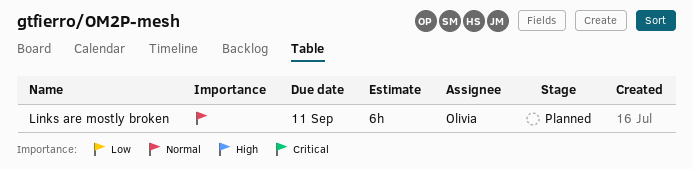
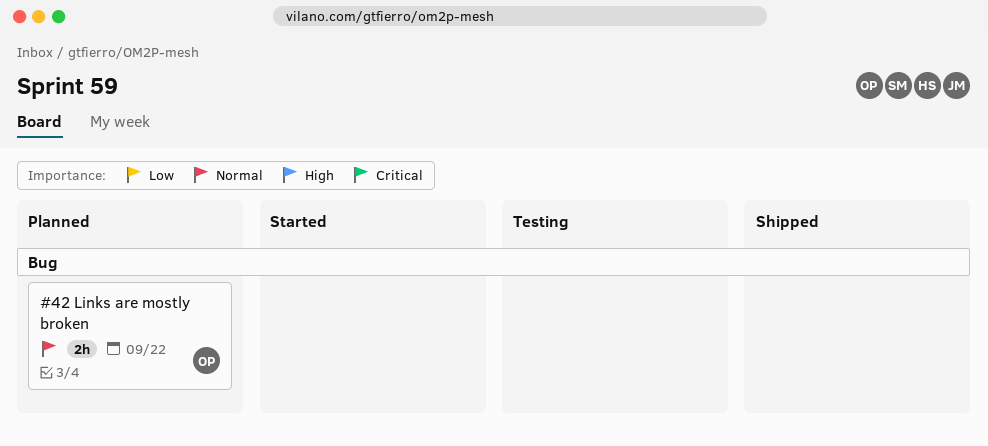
Links are mostly broken, estimate: 6h -> 2h
Links are mostly broken, due: Sep 11 -> Sep 22

